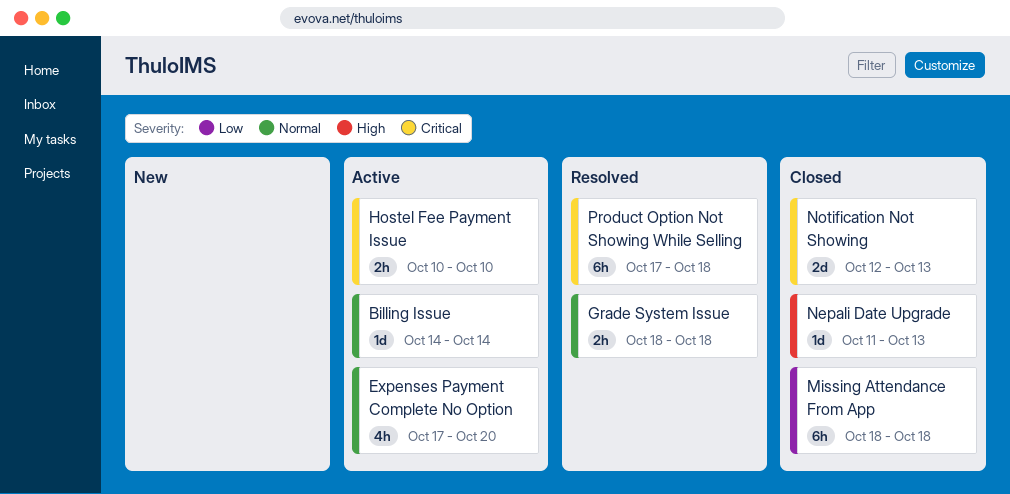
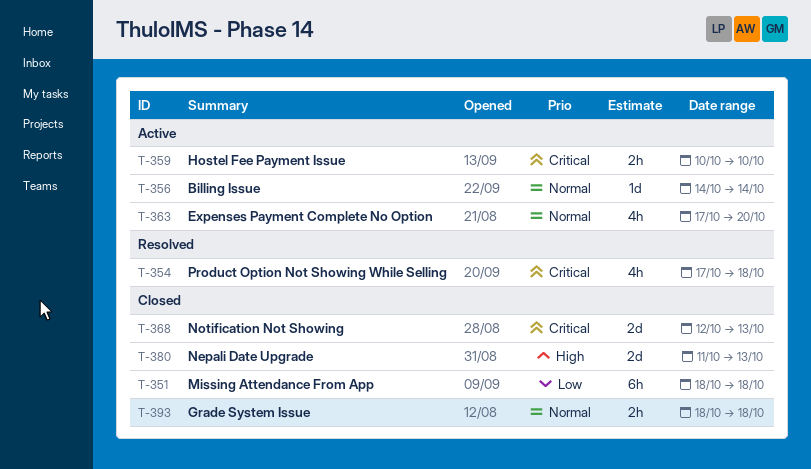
Grade System Issue, status: Resolved -> Closed
Nepali Date Upgrade, estimate: 1d -> 2d
Product Option Not Showing While Selling, estimate: 6h -> 4h

